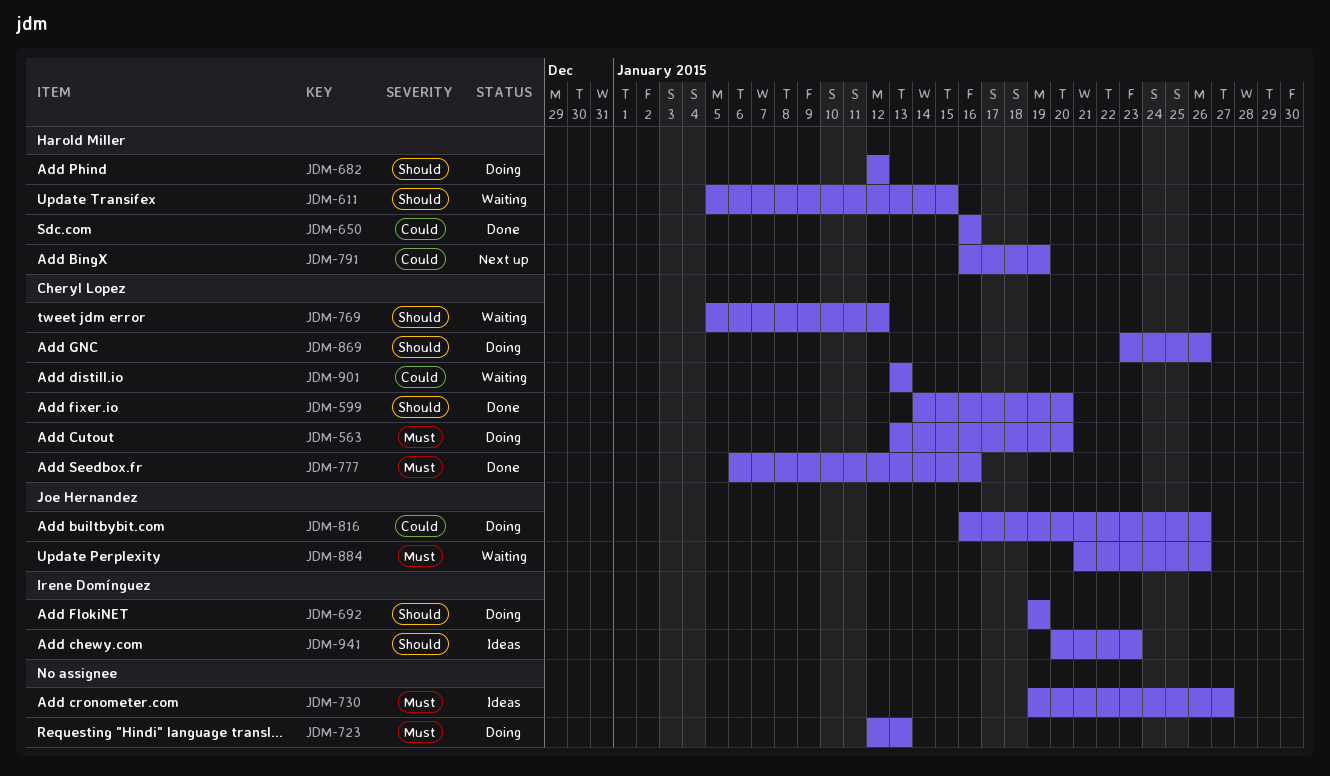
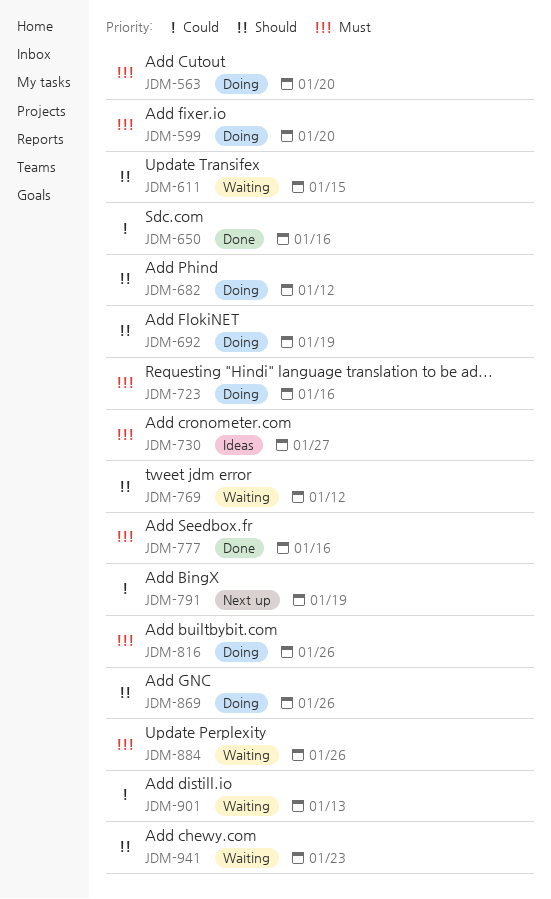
JDM-599, status: Done -> Doing
JDM-599, priority: Should -> Must
JDM-723, due: Jan 13 -> Jan 16
JDM-816, priority: Could -> Must
JDM-941, status: Ideas -> Waiting

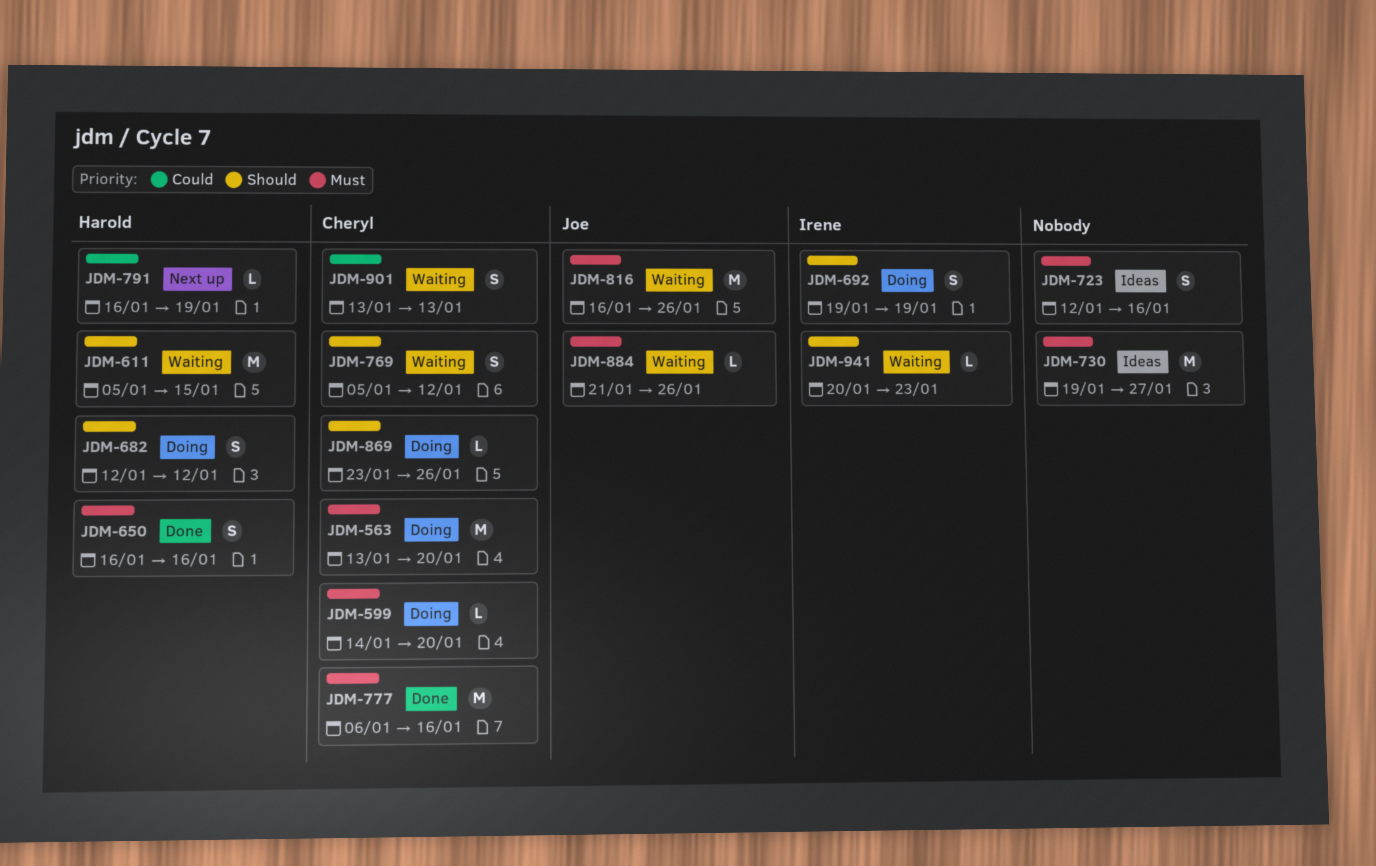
JDM-650, priority: Could -> Must
JDM-723, status: Doing -> Ideas
JDM-816, status: Doing -> Waiting

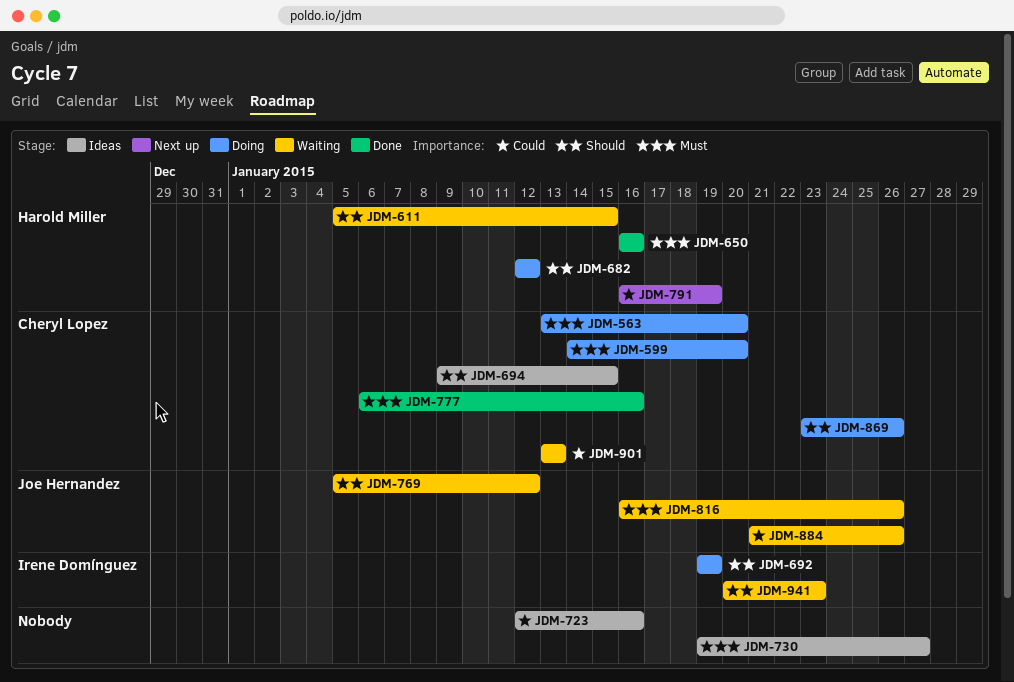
JDM-694: none -> present
JDM-723, priority: Must -> Could
JDM-769, owner: Cheryl Lopez -> Joe Hernandez
JDM-884, priority: Must -> Could

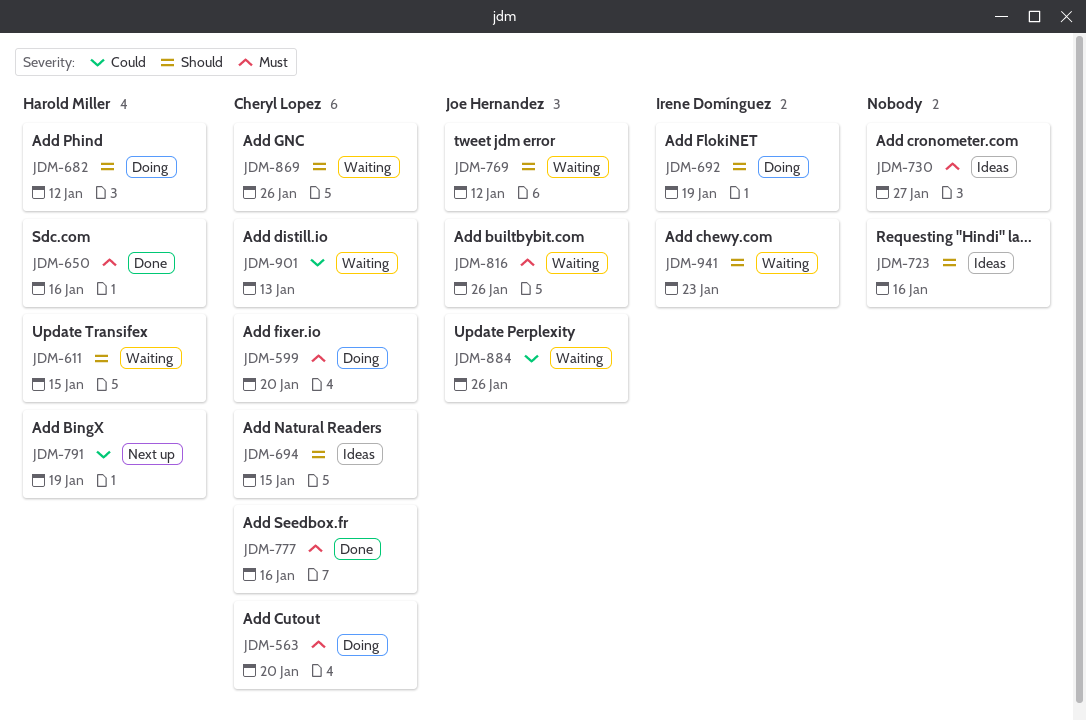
JDM-723, priority: Could -> Should
JDM-869, status: Doing -> Waiting

